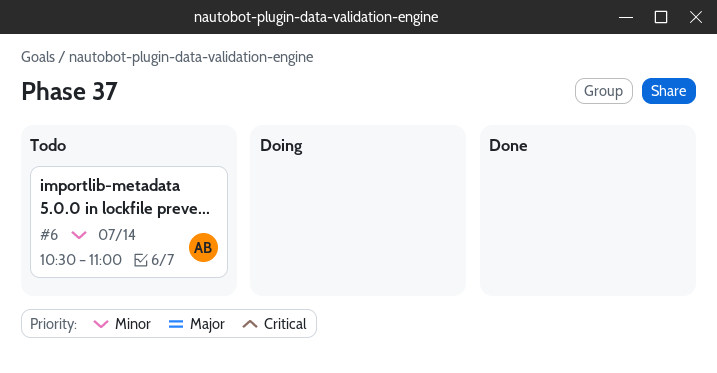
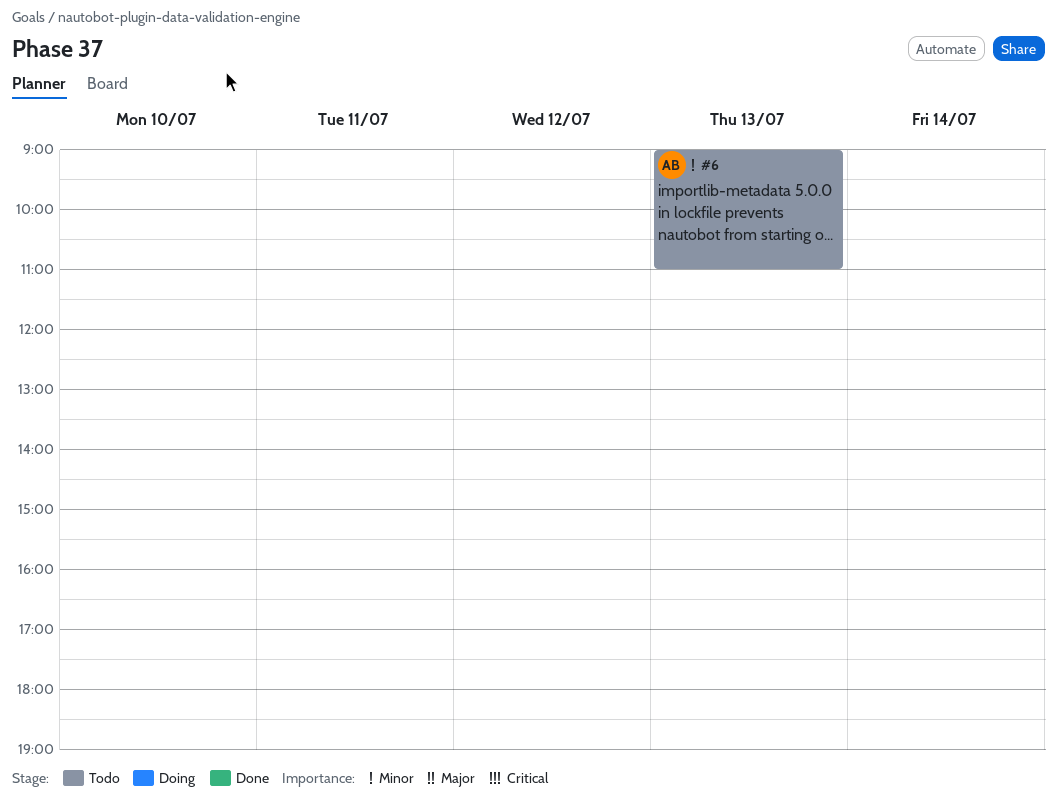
#6, day: Jul 14 -> Jul 13
#6, begins: 10:30 -> 09:00

